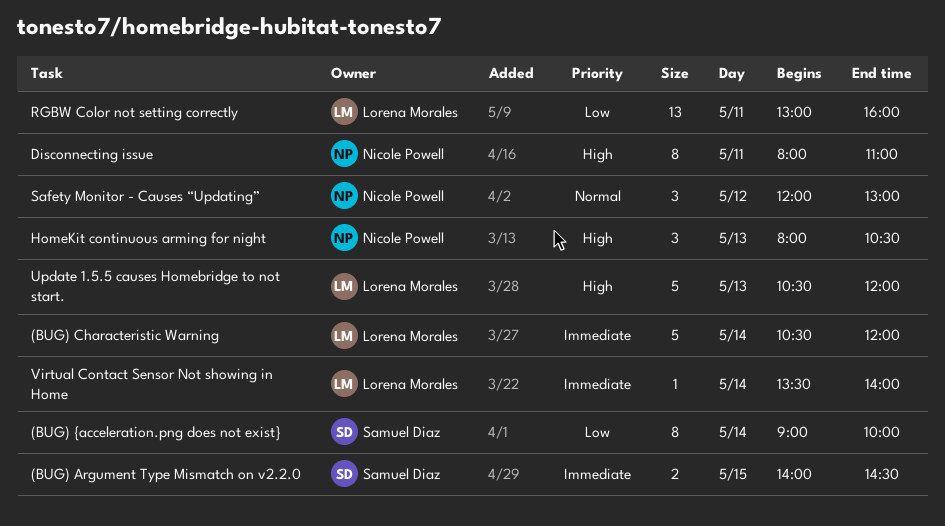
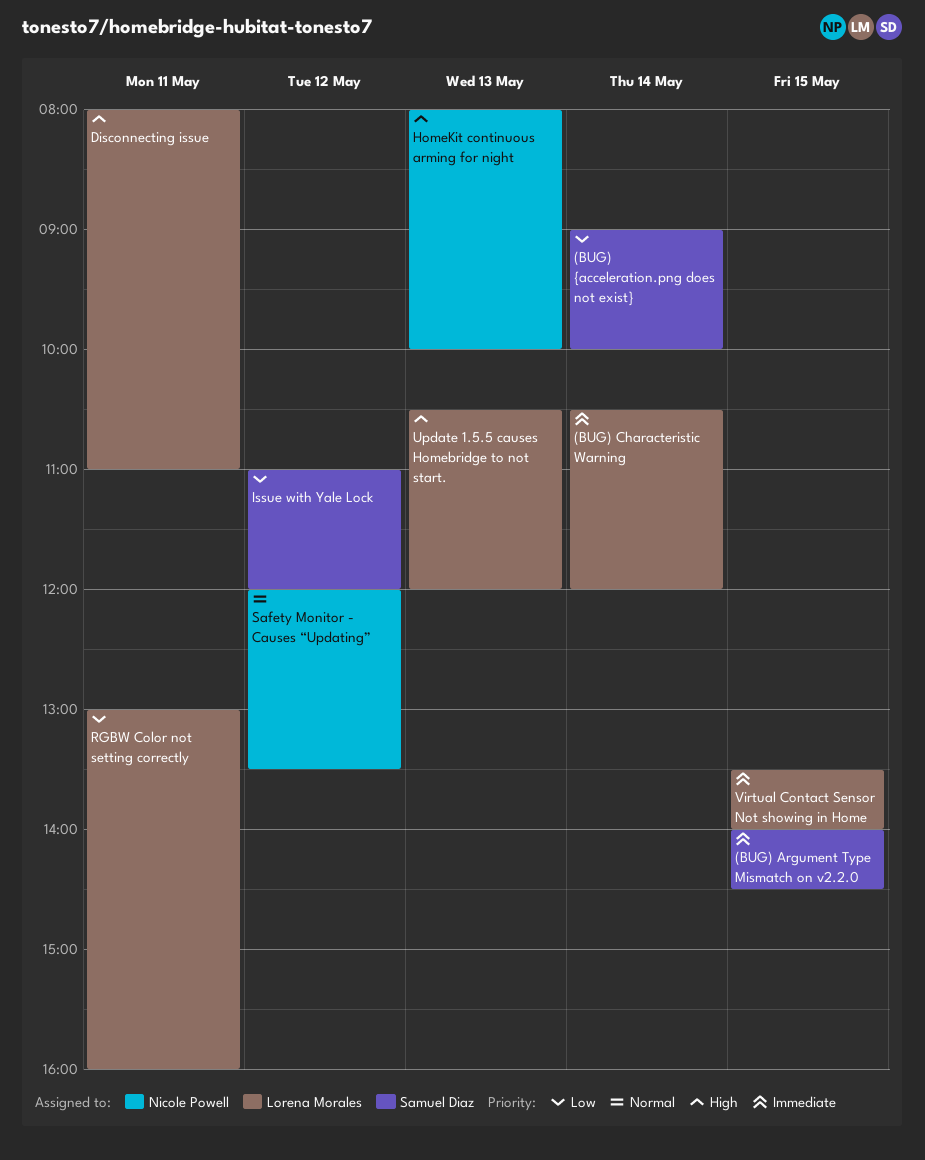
Disconnecting issue, owner: Nicole Powell -> Lorena Morales
HomeKit continuous arming for night, ends: 10:30 -> 10:00
Issue with Yale Lock: none -> present
Safety Monitor - Causes “Updating”, ends: 13:00 -> 13:30
Virtual Contact Sensor Not showing in Home, day: May 14 -> May 15

